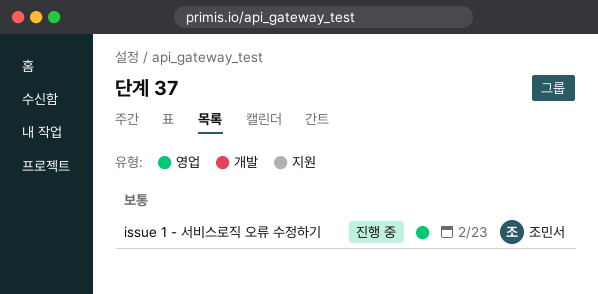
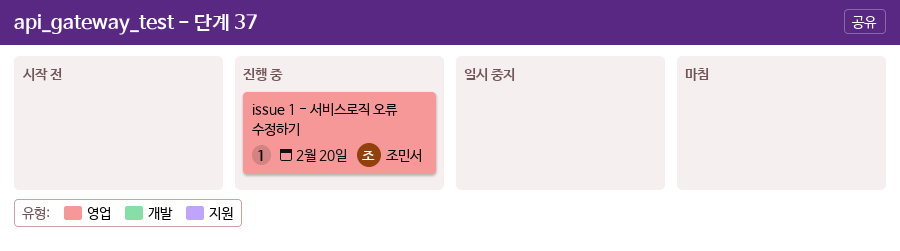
issue 1 - 서비스로직 오류 수정하기, due: Feb 23 -> Feb 20

